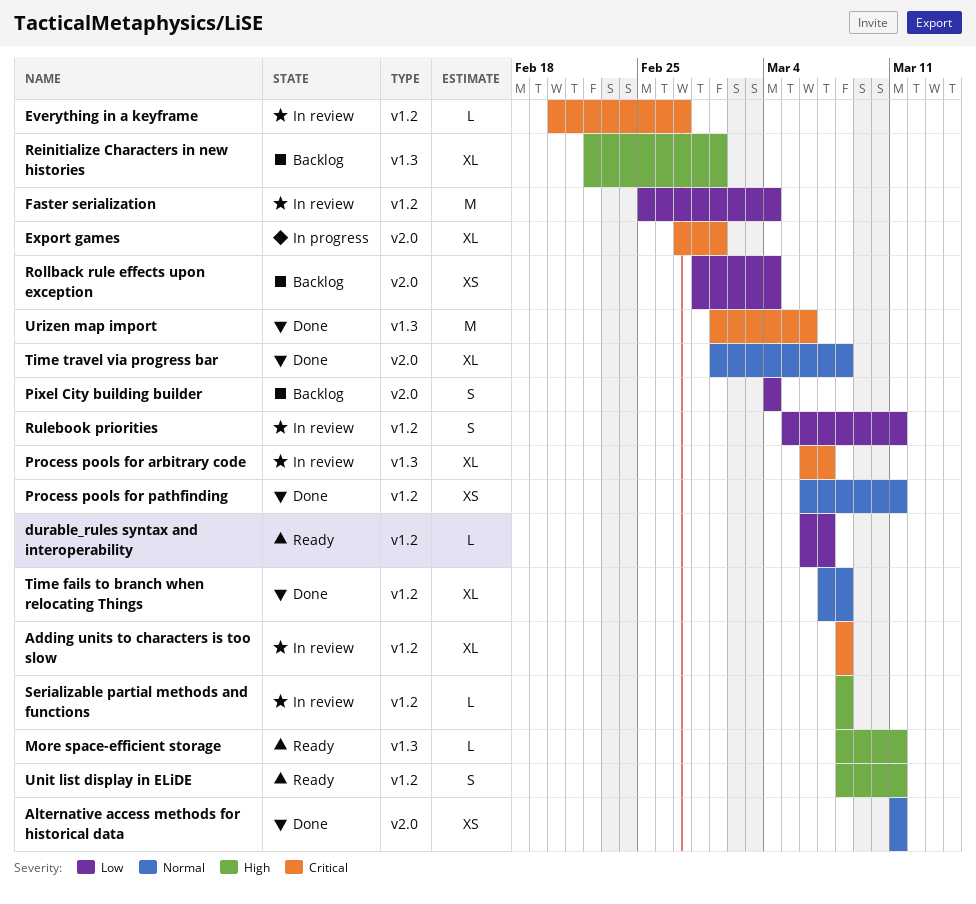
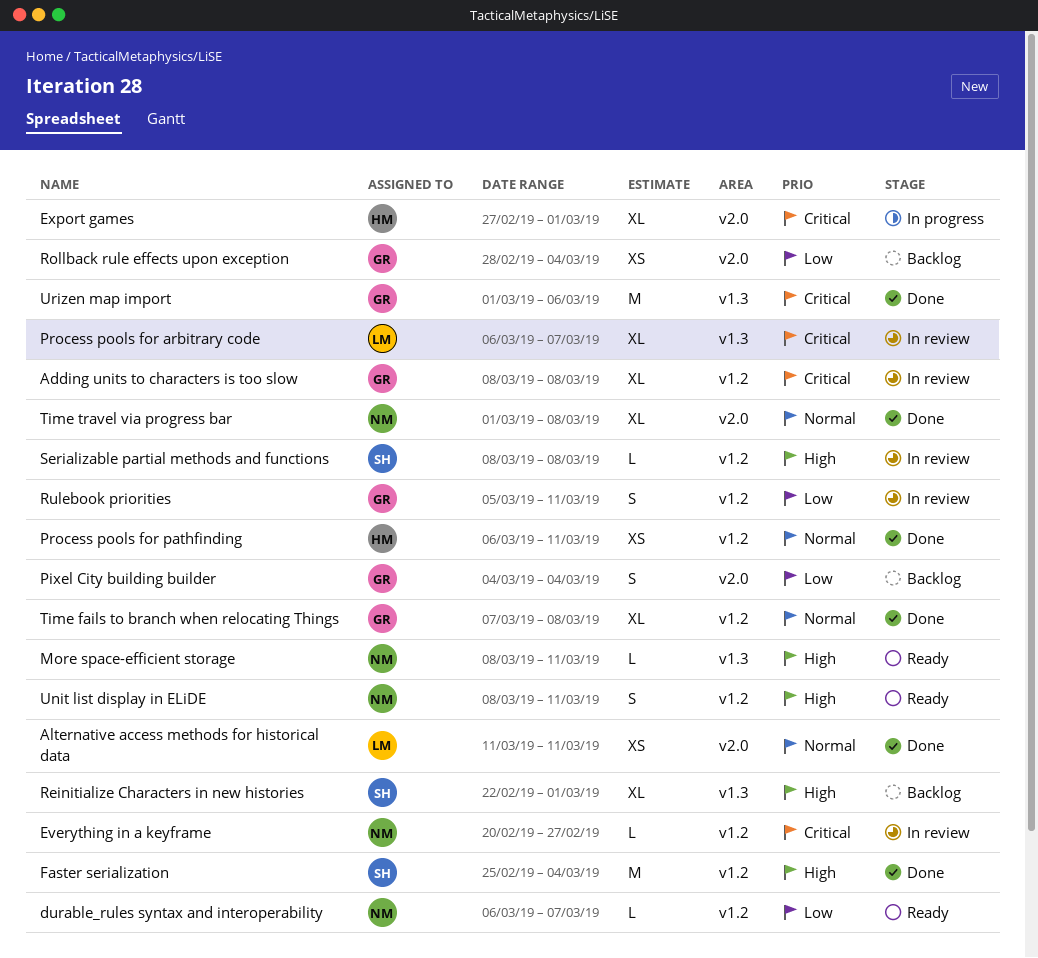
Faster serialization, status: In review -> Done
Faster serialization, priority: Low -> High

